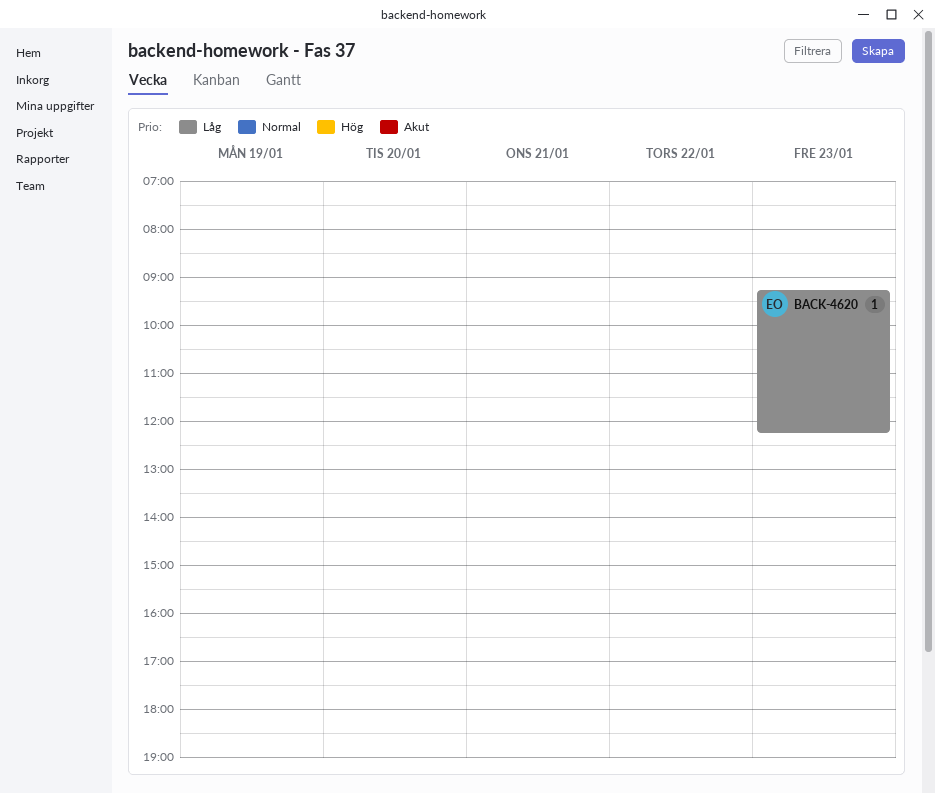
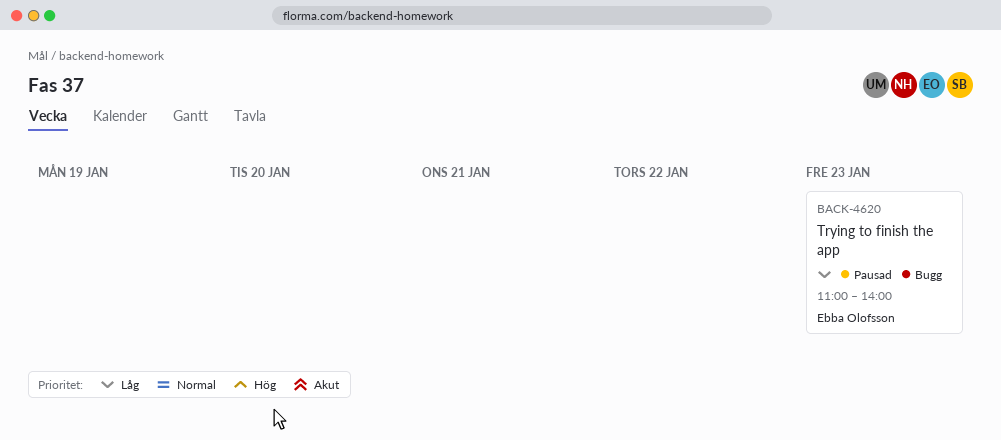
BACK-4620, begins: 09:15 -> 11:00
BACK-4620, ends: 12:15 -> 14:00

